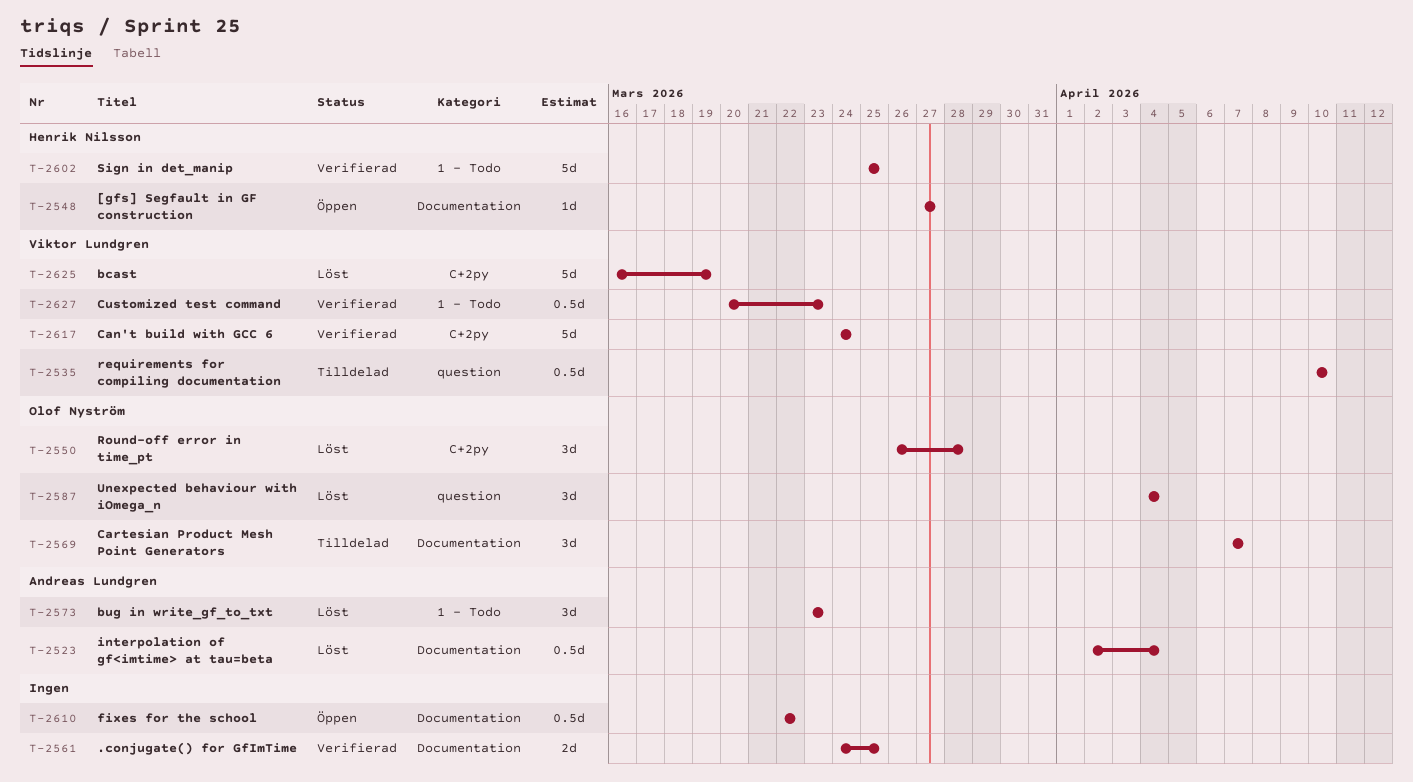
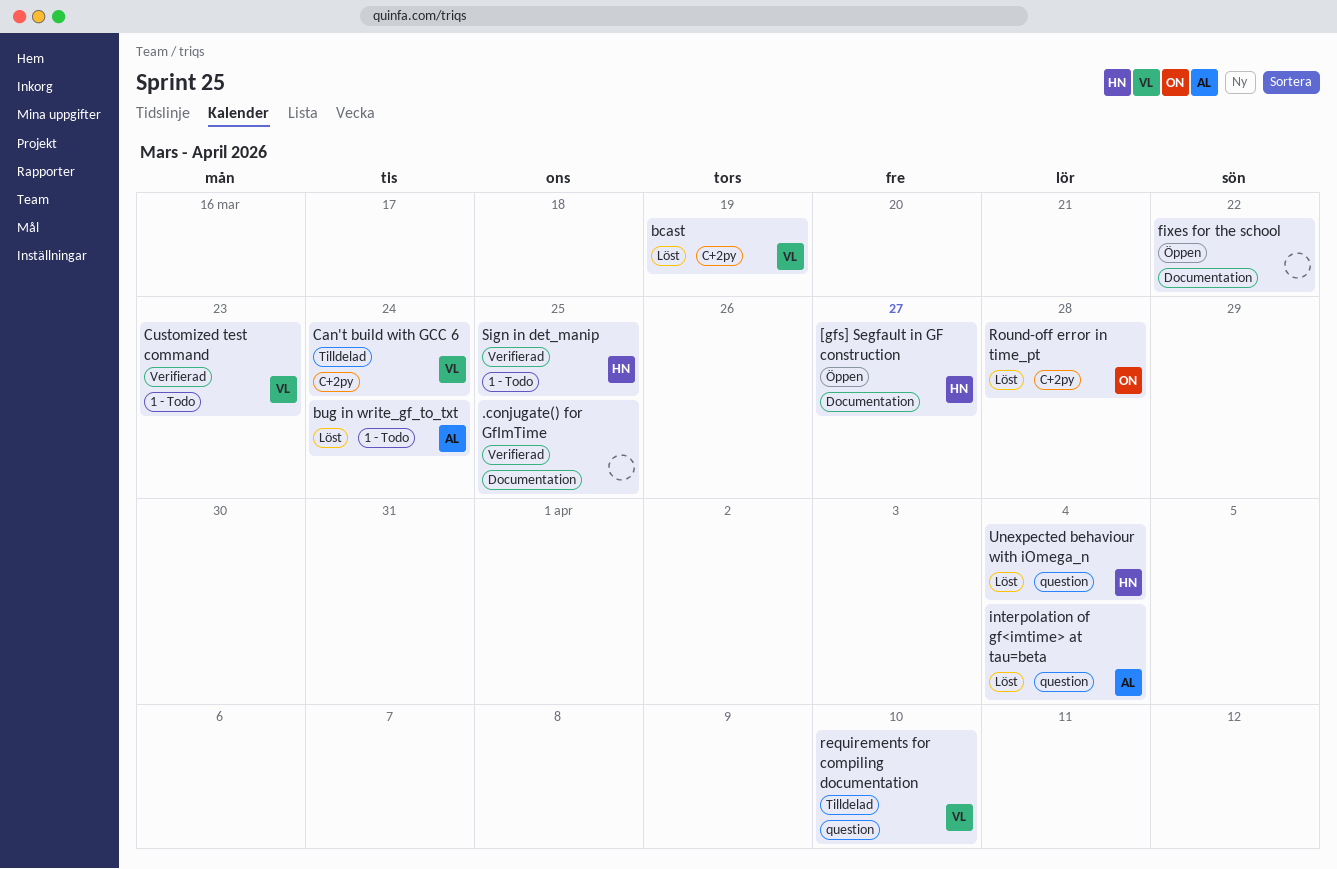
bug in write_gf_to_txt, due: Mar 23 -> Mar 24
Can't build with GCC 6, status: Verifierad -> Tilldelad
Cartesian Product Mesh Point Generators: present -> none
interpolation of gf<imtime> at tau=beta, label: Documentation -> question
Unexpected behaviour with iOmega_n, owner: Olof Nyström -> Henrik Nilsson

